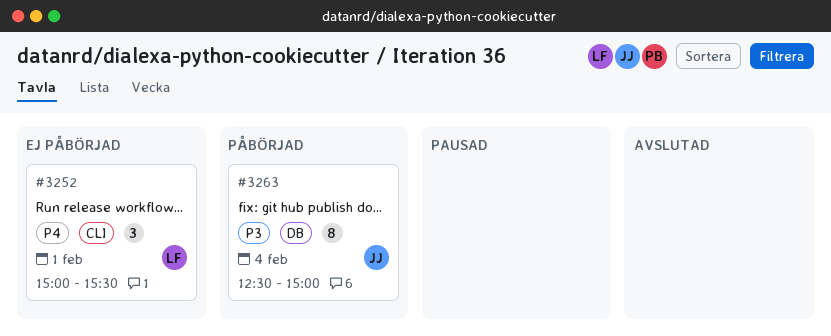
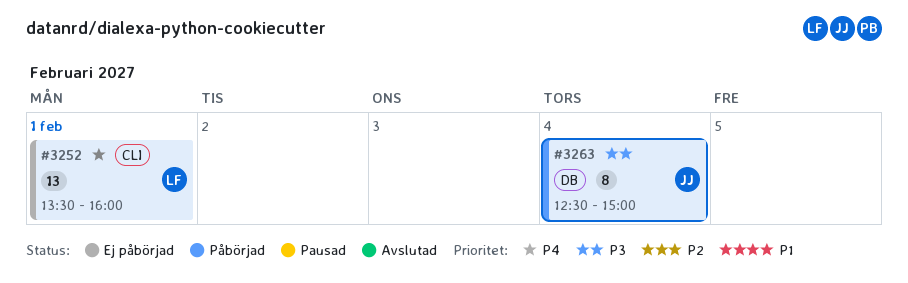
#3252, estimate: 3 -> 13
#3252, begins: 15:00 -> 13:30
#3252, ends: 15:30 -> 16:00

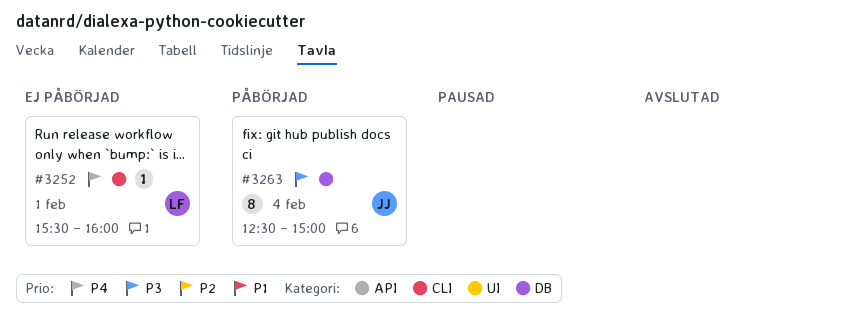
#3252, estimate: 13 -> 1
#3252, begins: 13:30 -> 15:30

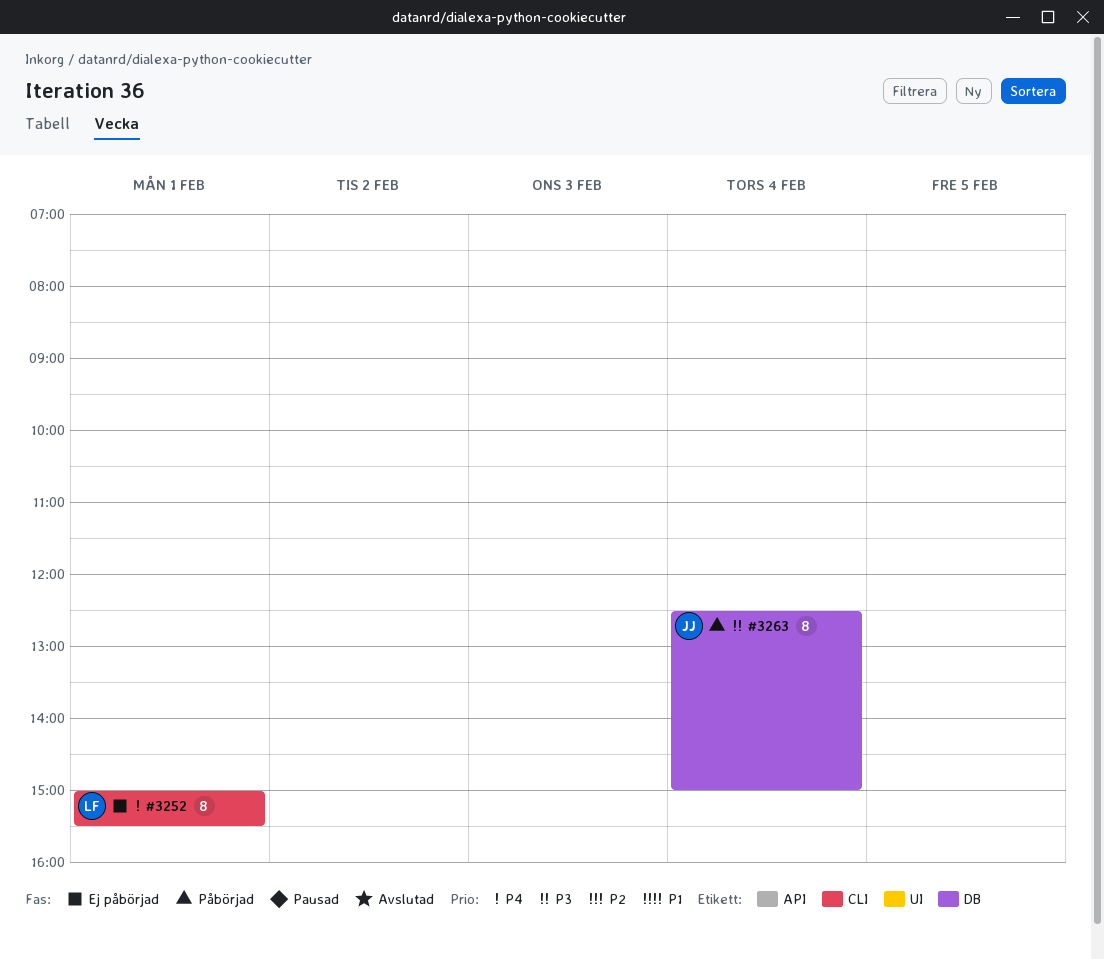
#3252, estimate: 1 -> 8
#3252, begins: 15:30 -> 15:00
#3252, ends: 16:00 -> 15:30

